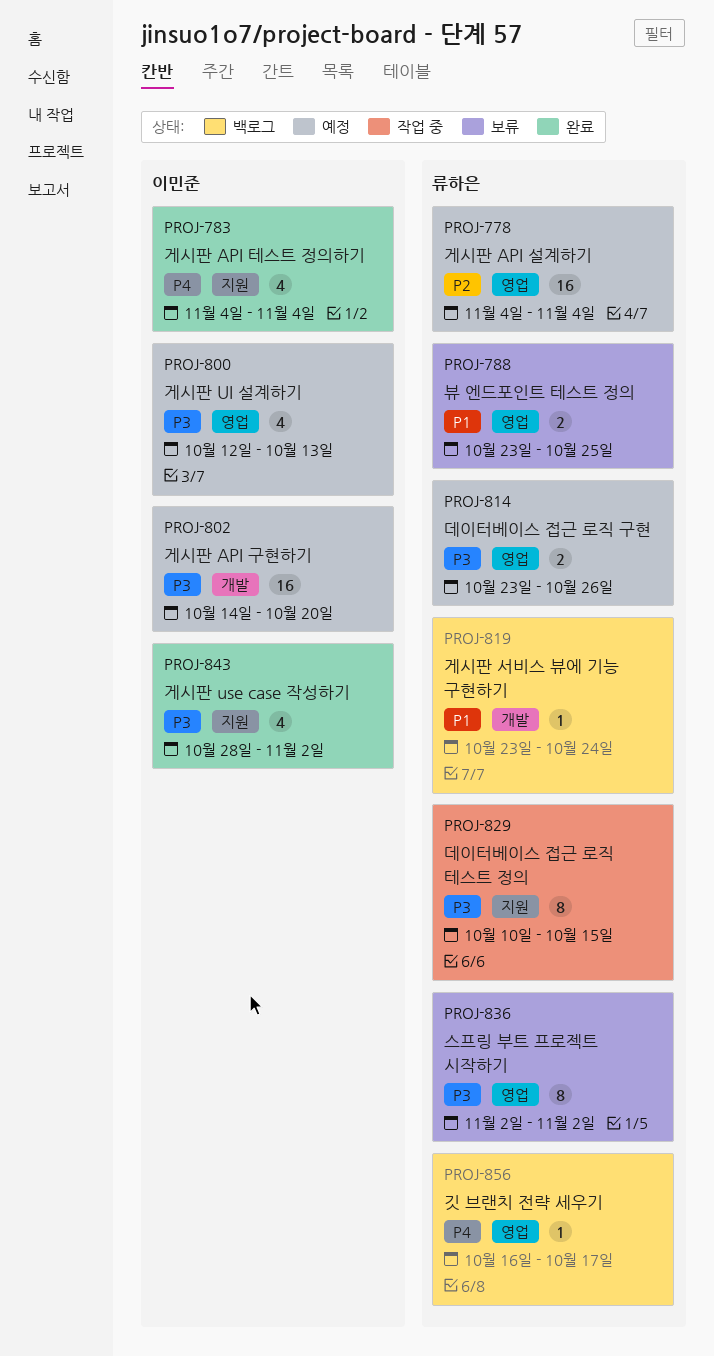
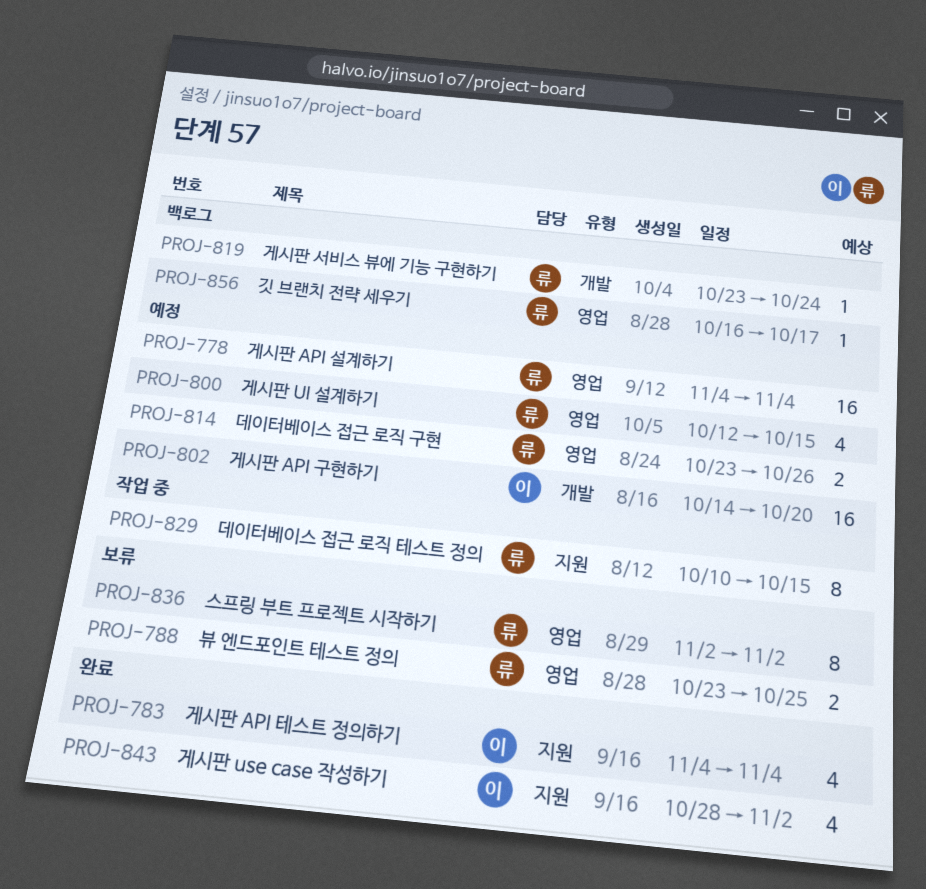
PROJ-800, owner: 이민준 -> 류하은
PROJ-800, due: Oct 13 -> Oct 15

